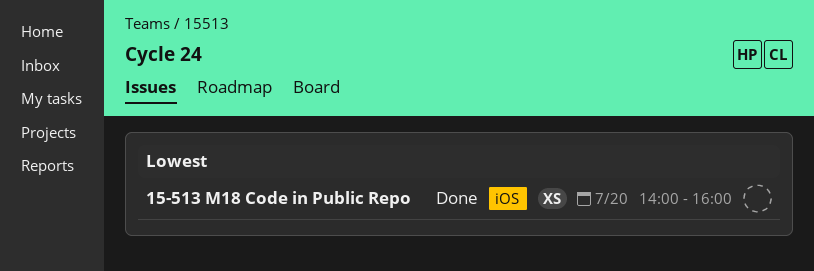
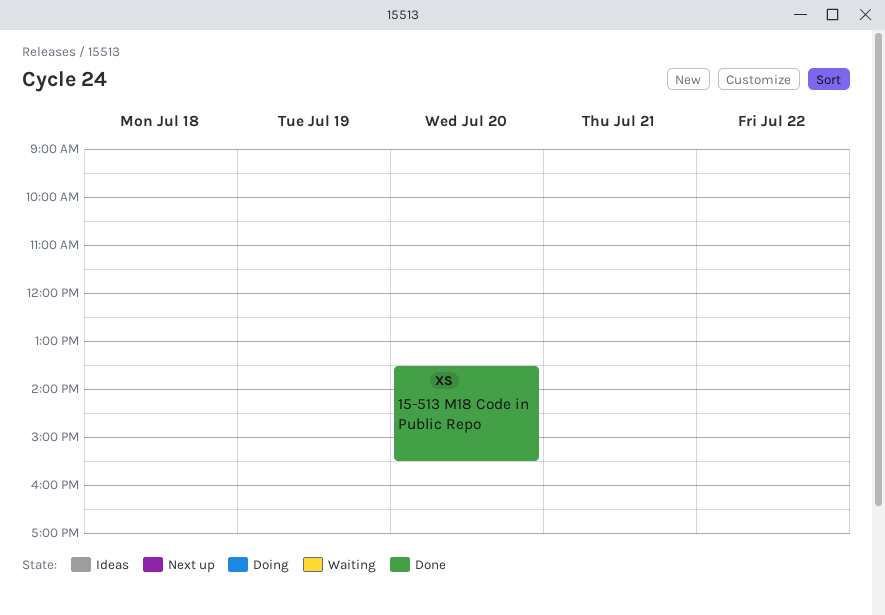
15-513 M18 Code in Public Repo, begins: 14:00 -> 13:30
15-513 M18 Code in Public Repo, ends: 16:00 -> 15:30

